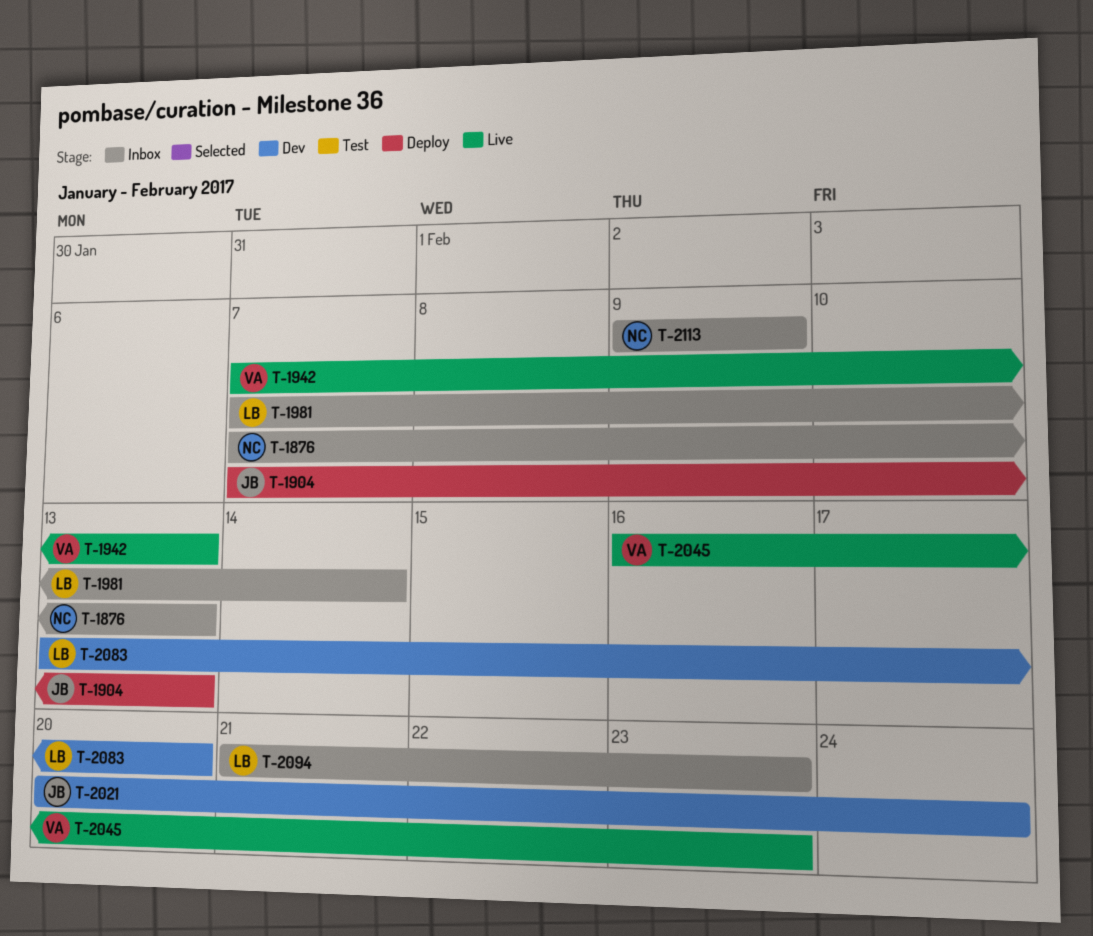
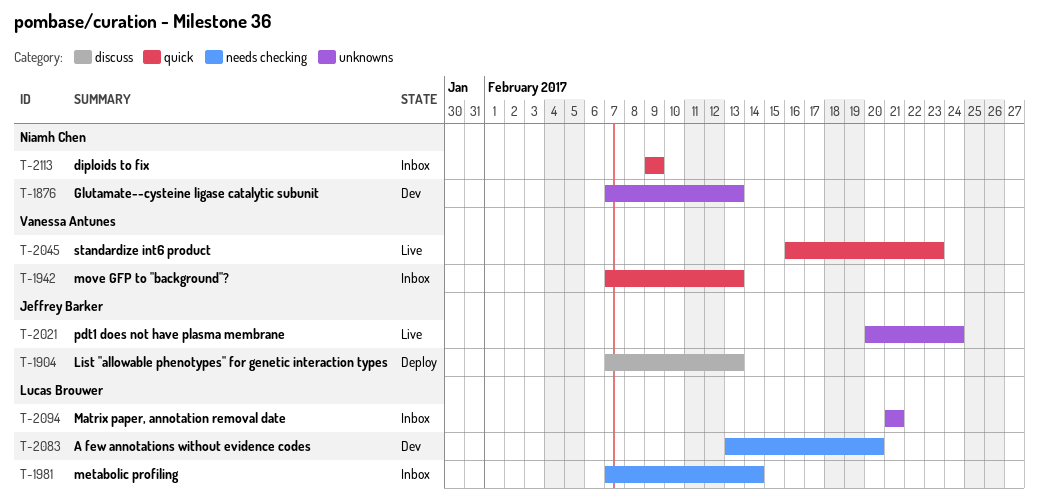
T-1876, status: Inbox -> Dev
T-1942, status: Live -> Inbox
T-2021, status: Dev -> Live
T-2094, due: Feb 23 -> Feb 21

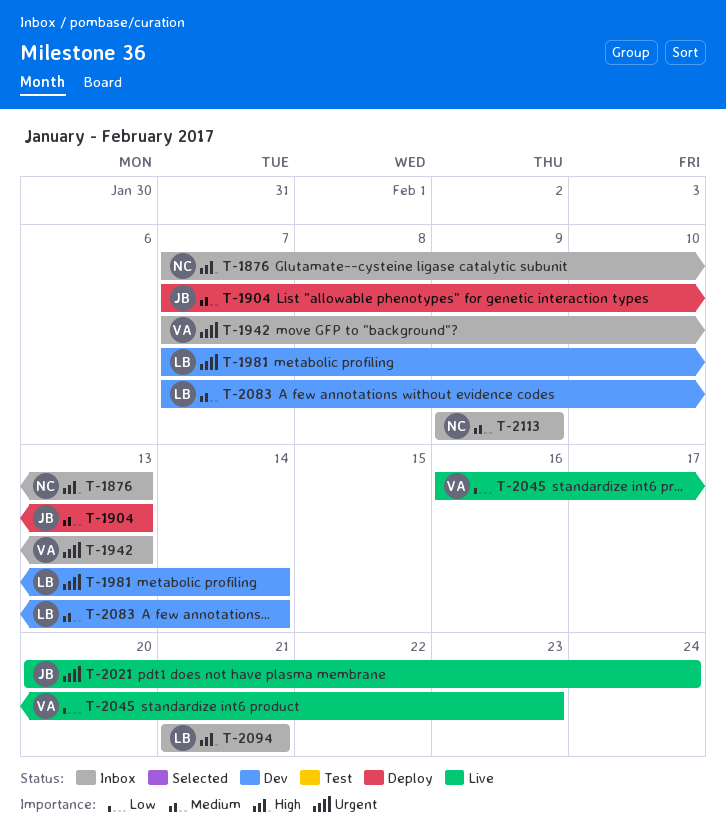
T-1876, status: Dev -> Inbox
T-1981, status: Inbox -> Dev
T-2083, start: Feb 13 -> Feb 7
T-2083, due: Feb 20 -> Feb 14

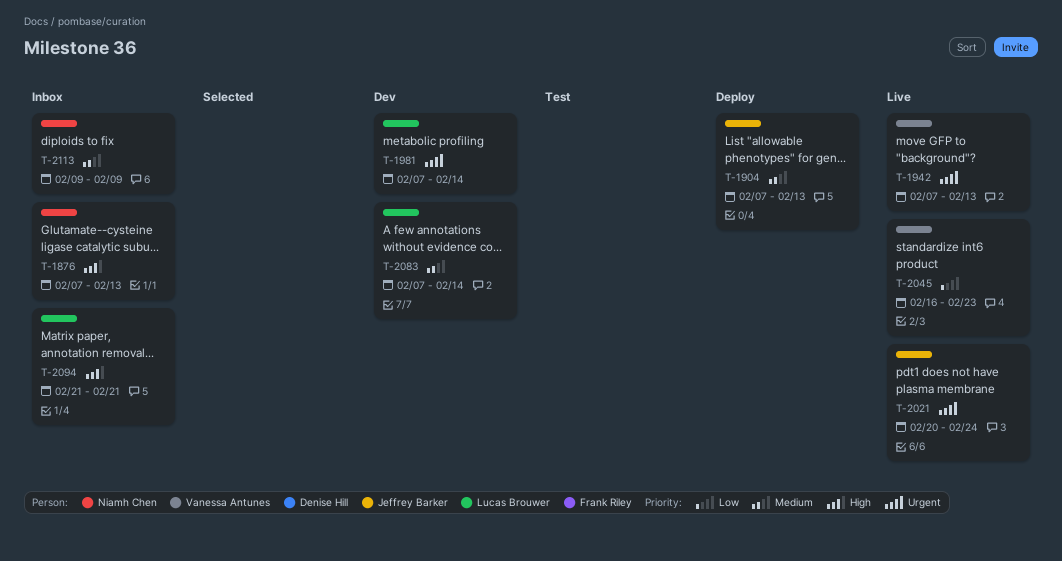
T-1942, status: Inbox -> Live

